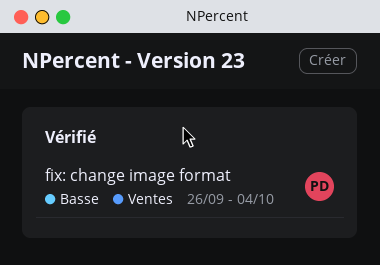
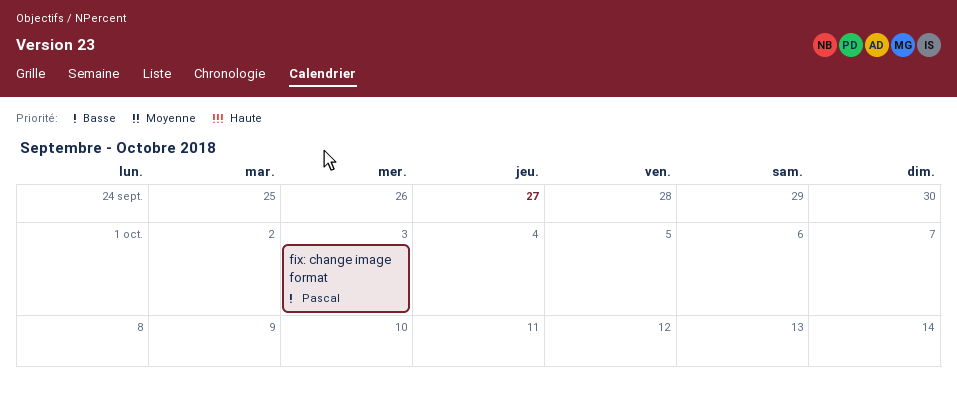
fix: change image format, due: Oct 4 -> Oct 3

